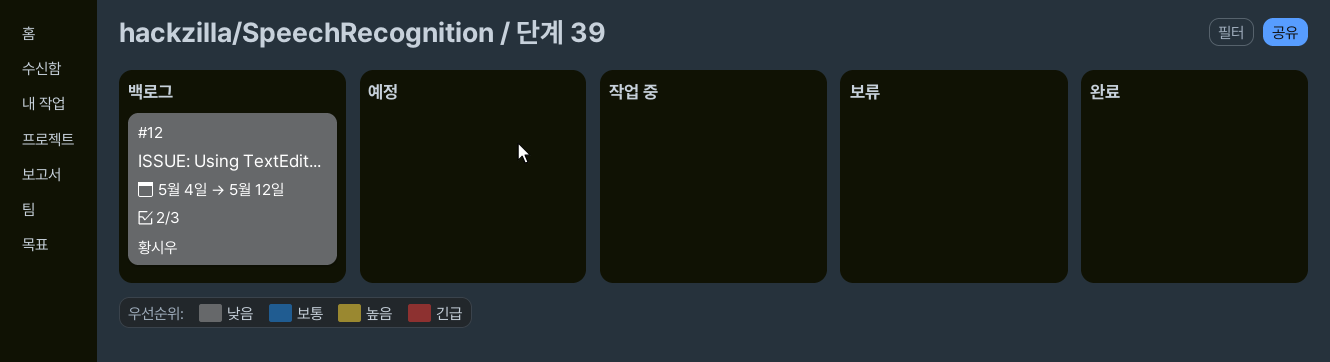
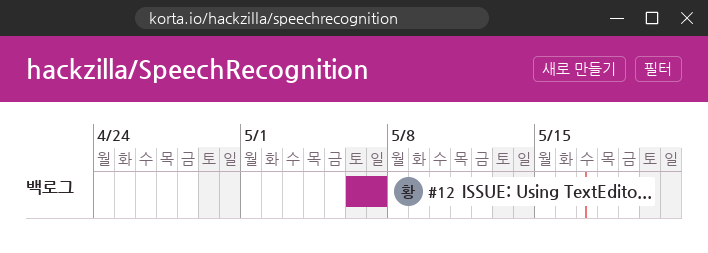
#12, start: May 4 -> May 6
#12, due: May 12 -> May 7

